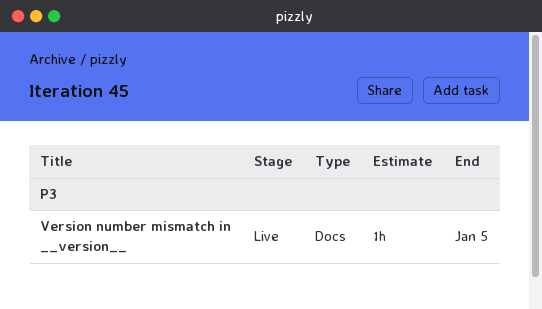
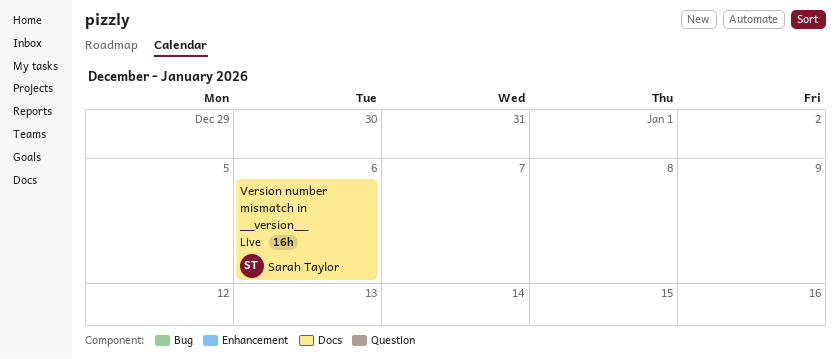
Version number mismatch in __version__, estimate: 1h -> 16h
Version number mismatch in __version__, due: Jan 5 -> Jan 6

